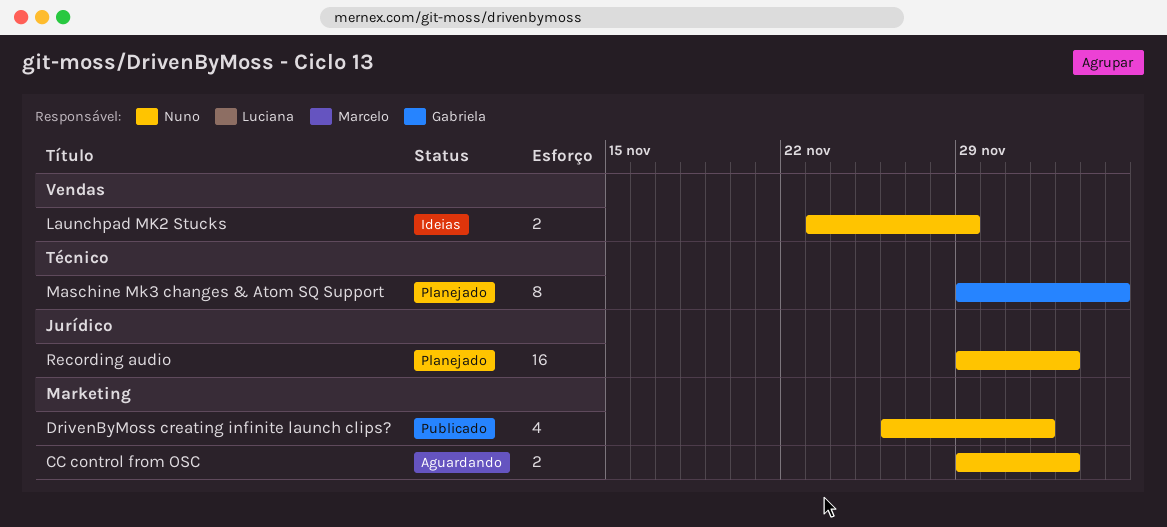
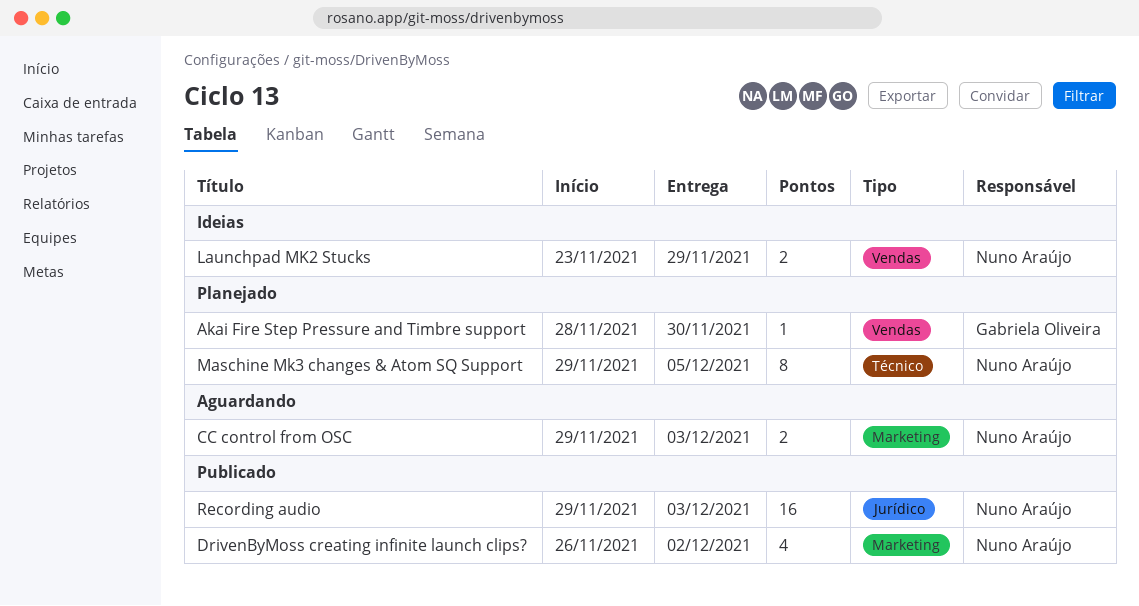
Akai Fire Step Pressure and Timbre support: none -> present
Maschine Mk3 changes & Atom SQ Support, owner: Gabriela Oliveira -> Nuno Araújo
Recording audio, status: Planejado -> Publicado

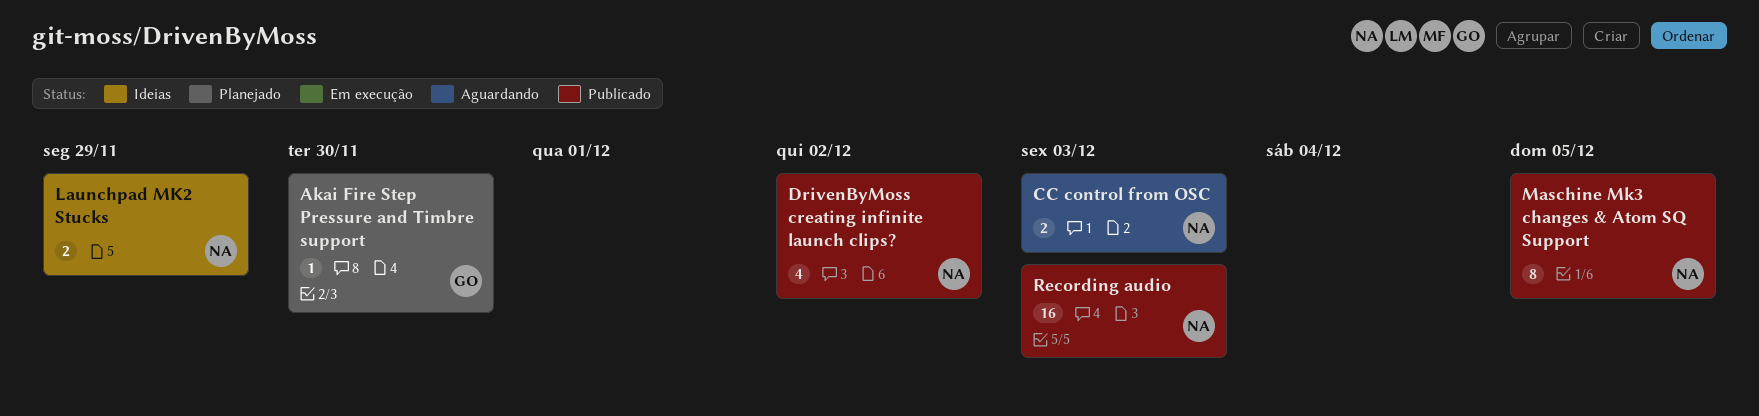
Maschine Mk3 changes & Atom SQ Support, status: Planejado -> Publicado

